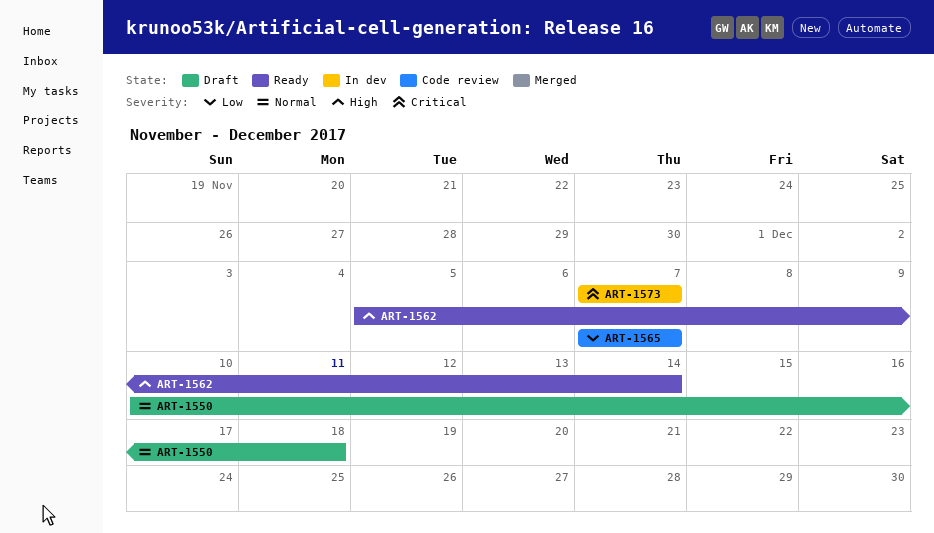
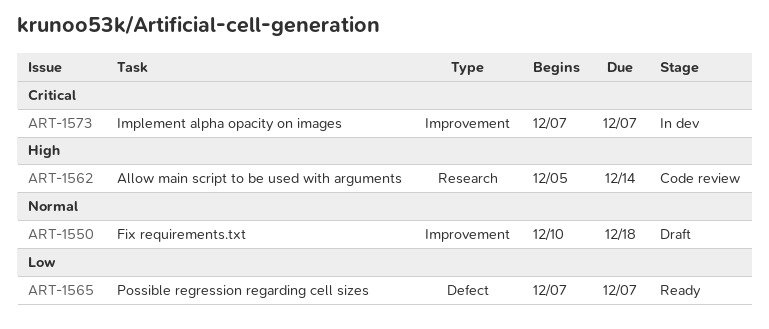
ART-1562, status: Ready -> Code review
ART-1565, status: Code review -> Ready

